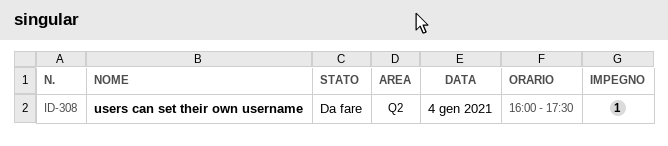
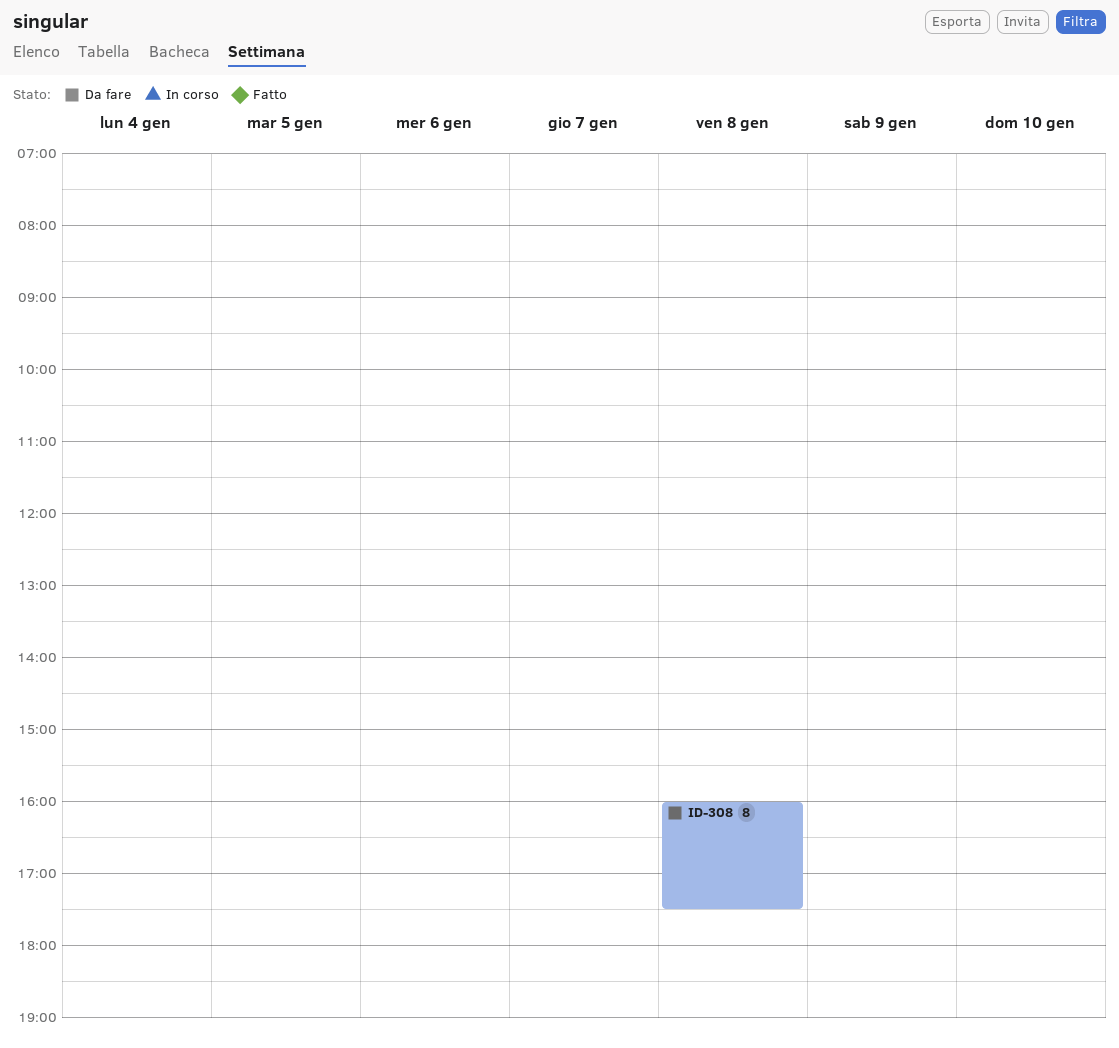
ID-308, estimate: 1 -> 8
ID-308, day: Jan 4 -> Jan 8

